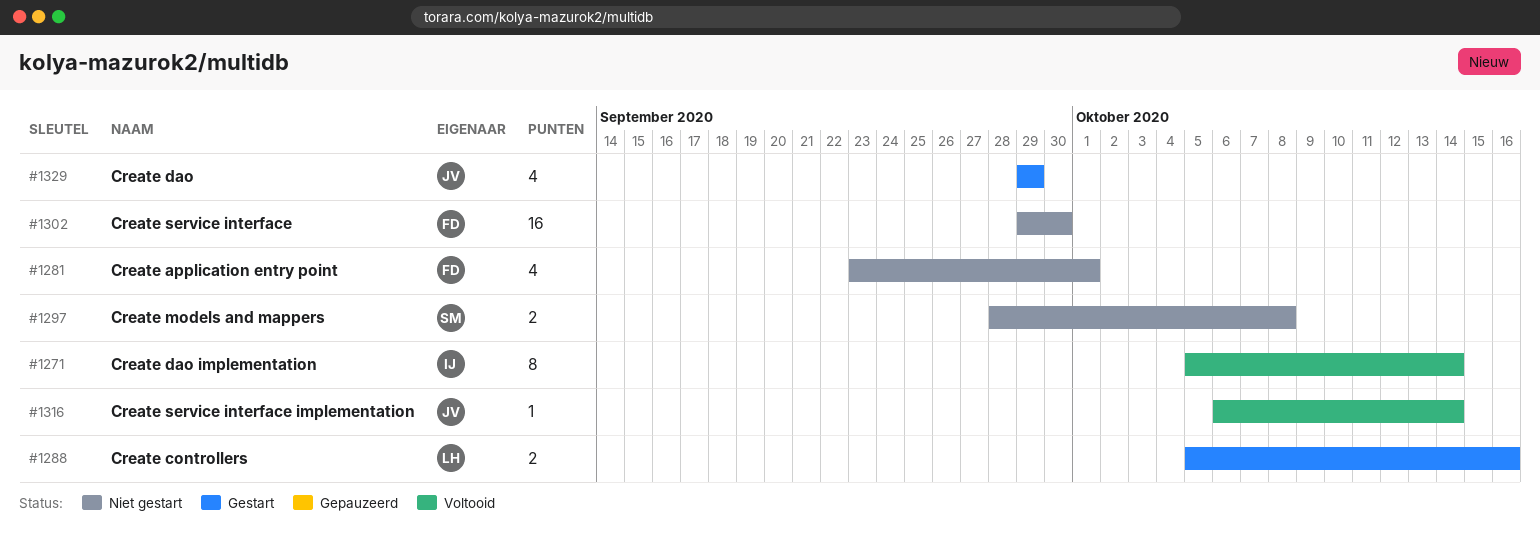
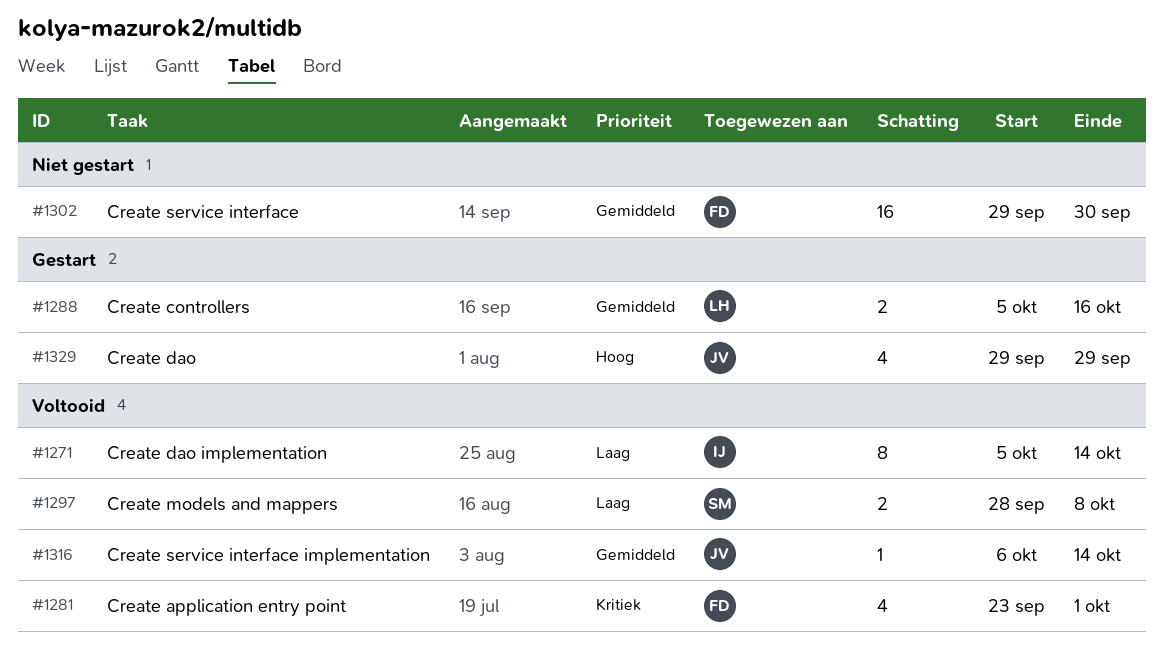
#1281, status: Niet gestart -> Voltooid
#1297, status: Niet gestart -> Voltooid

